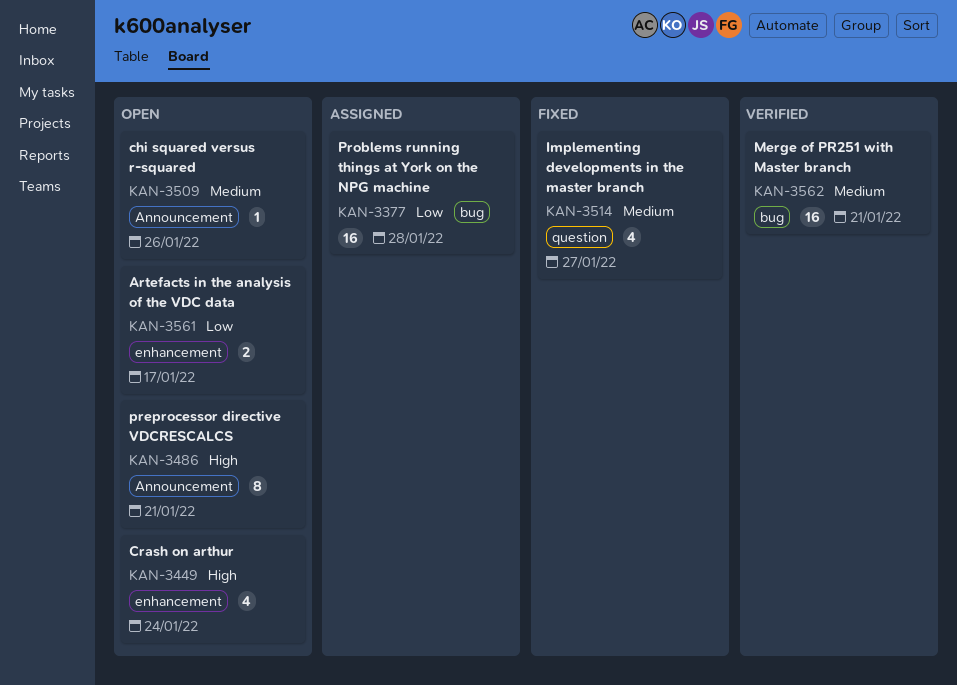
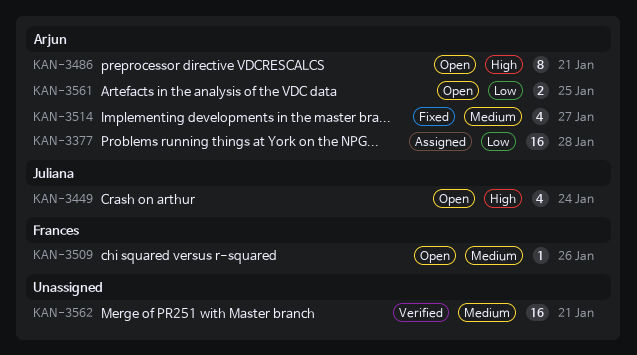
KAN-3561, due: Jan 17 -> Jan 25

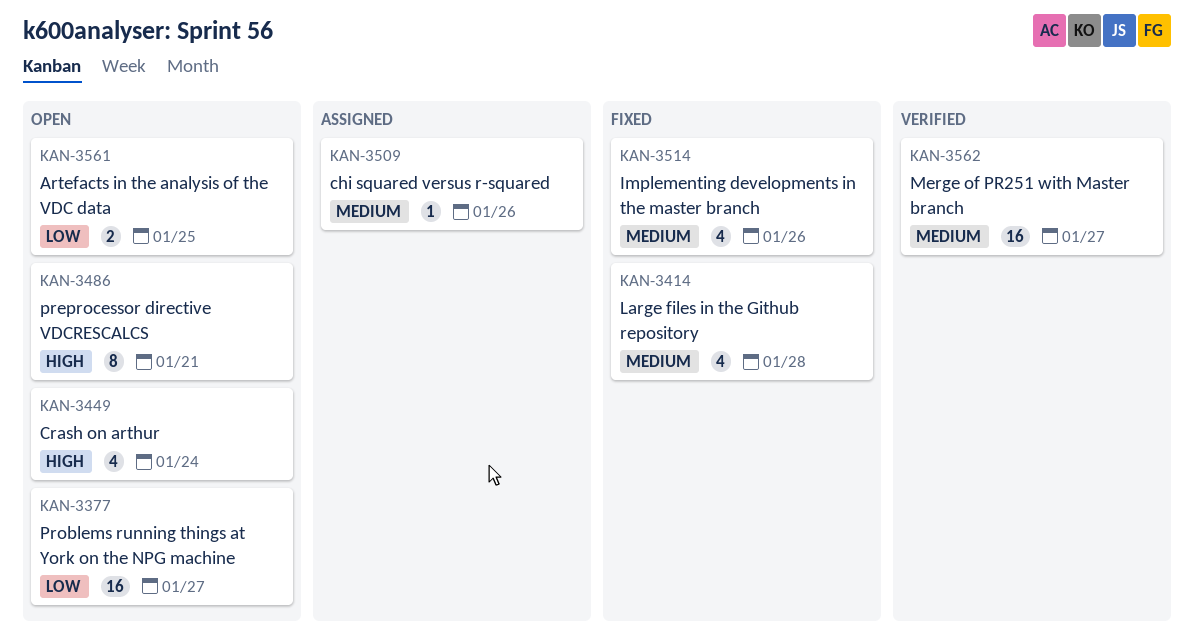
KAN-3377, status: Assigned -> Open
KAN-3377, due: Jan 28 -> Jan 27
KAN-3414: none -> present
KAN-3509, status: Open -> Assigned
KAN-3514, due: Jan 27 -> Jan 26
KAN-3562, due: Jan 21 -> Jan 27

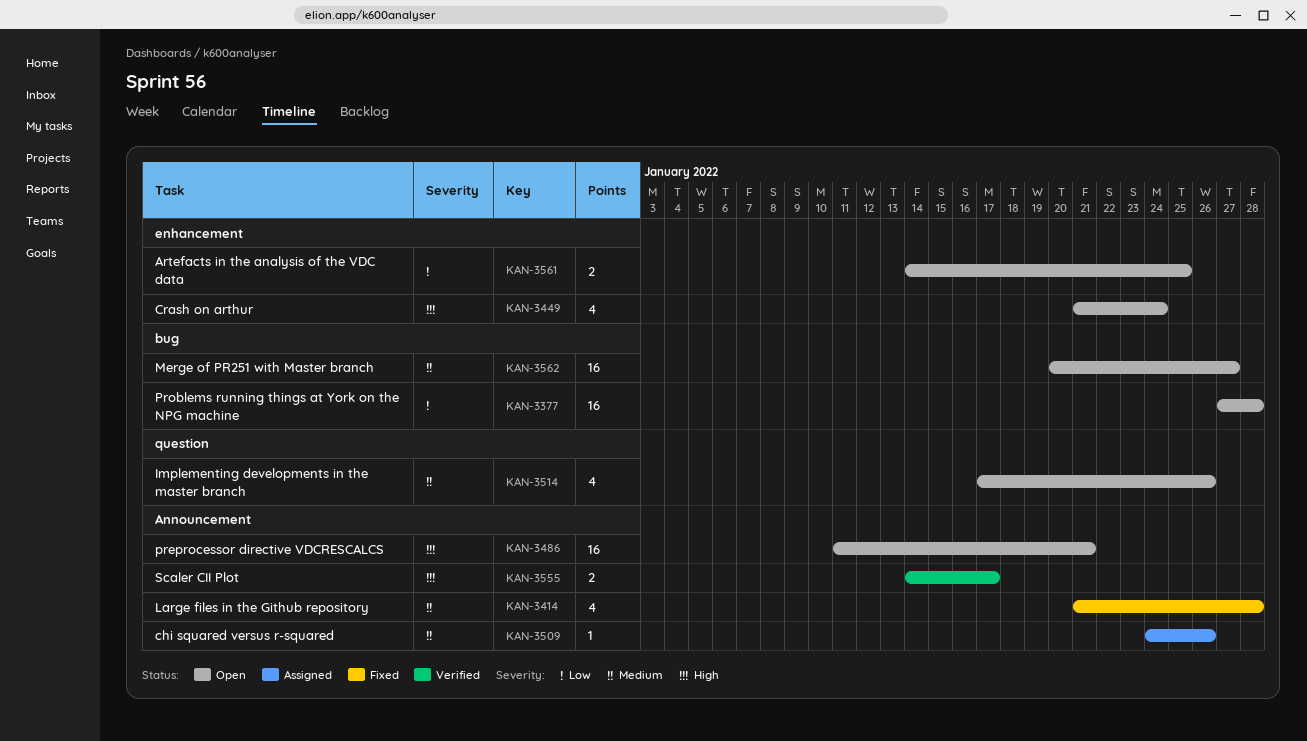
KAN-3377, due: Jan 27 -> Jan 28
KAN-3486, estimate: 8 -> 16
KAN-3514, status: Fixed -> Open
KAN-3555: none -> present
KAN-3562, status: Verified -> Open

